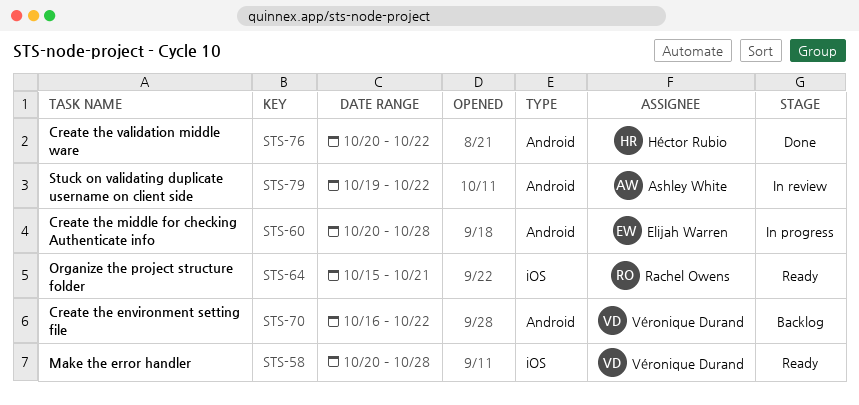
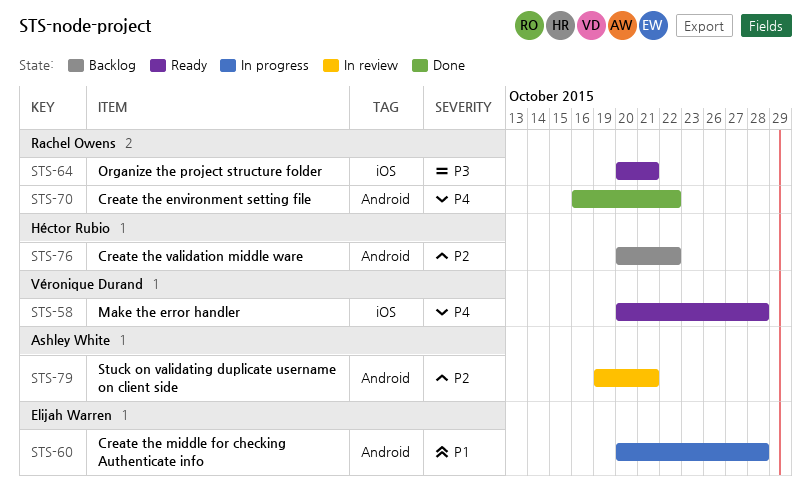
STS-64, start: Oct 15 -> Oct 20
STS-70, status: Backlog -> Done
STS-70, owner: Véronique Durand -> Rachel Owens
STS-76, status: Done -> Backlog
STS-79, due: Oct 22 -> Oct 21

